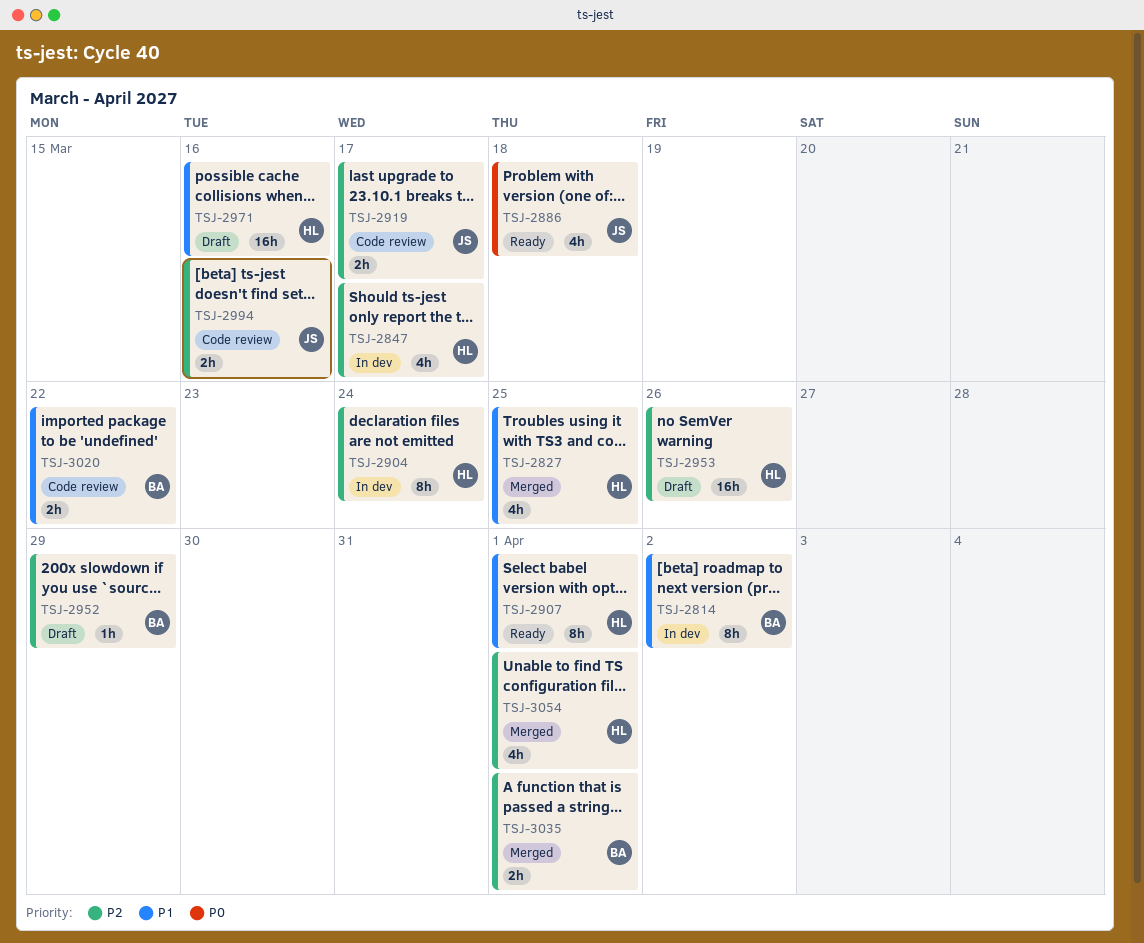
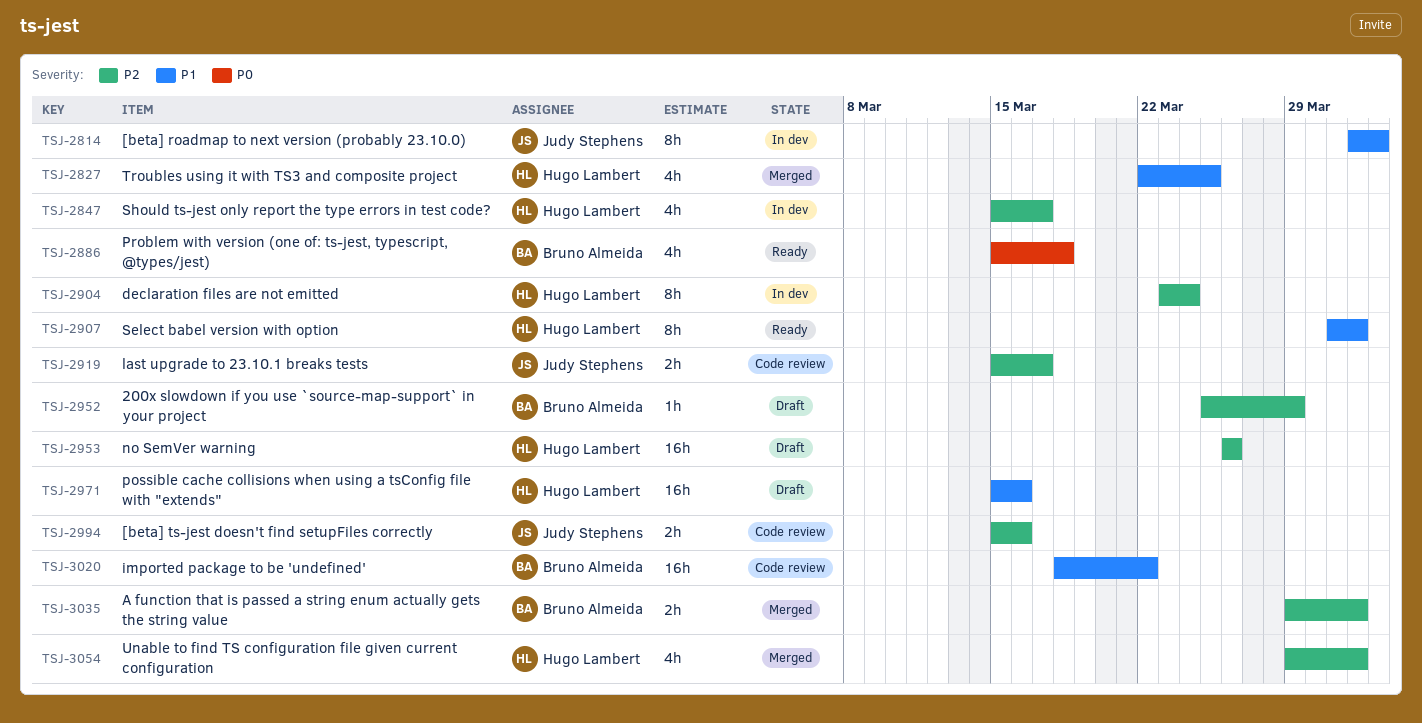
TSJ-2814, owner: Bruno Almeida -> Judy Stephens
TSJ-2886, owner: Judy Stephens -> Bruno Almeida
TSJ-3020, estimate: 2h -> 16h

